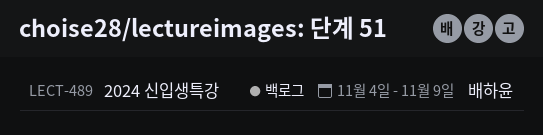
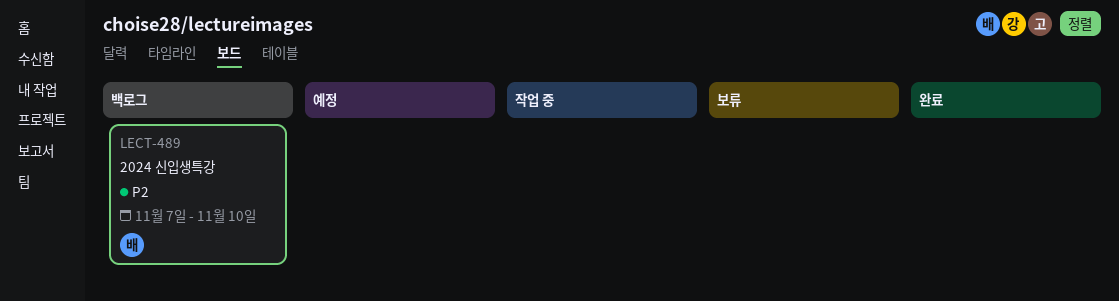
LECT-489, start: Nov 4 -> Nov 7
LECT-489, due: Nov 9 -> Nov 10

